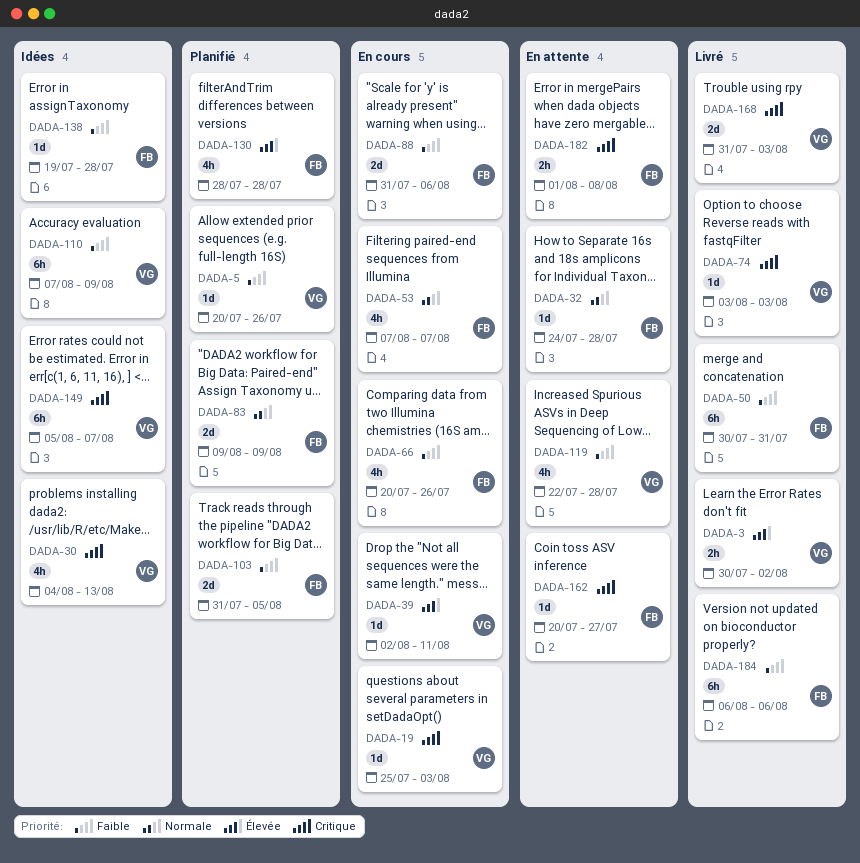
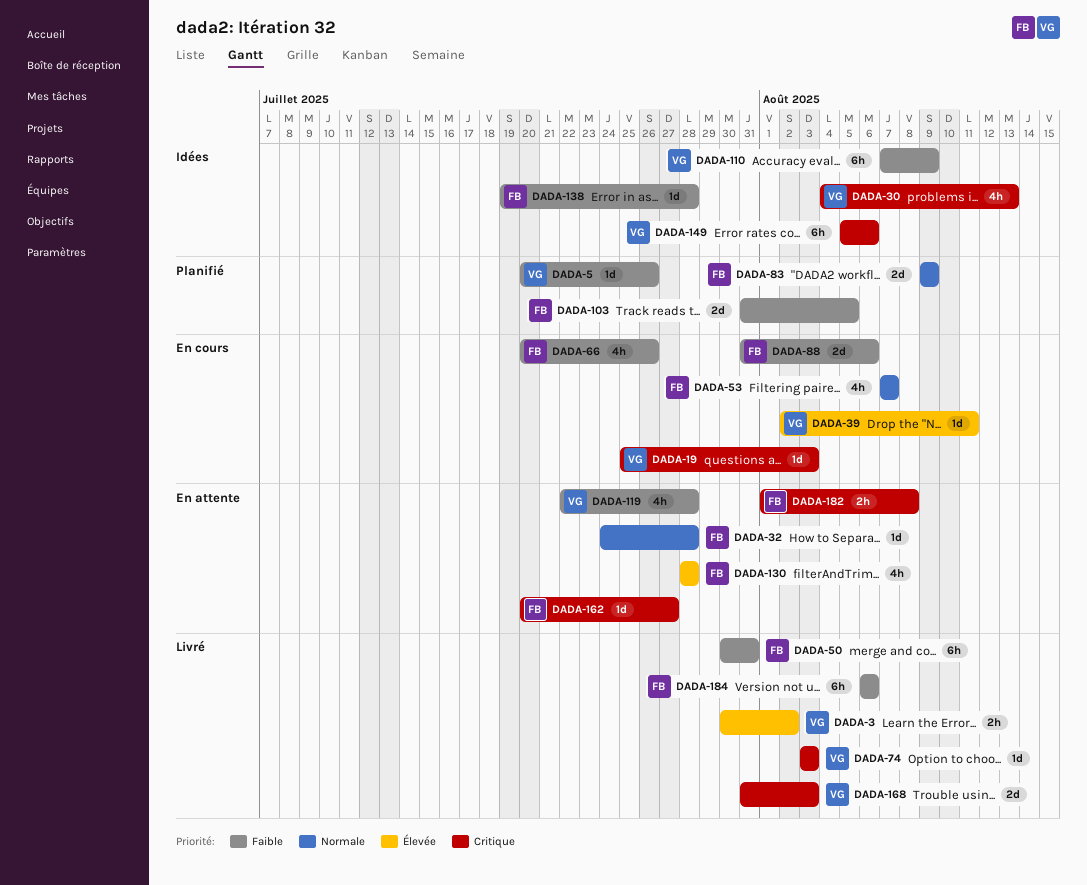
DADA-130, status: Planifié -> En attente
DADA-149, due: Aug 7 -> Aug 6

